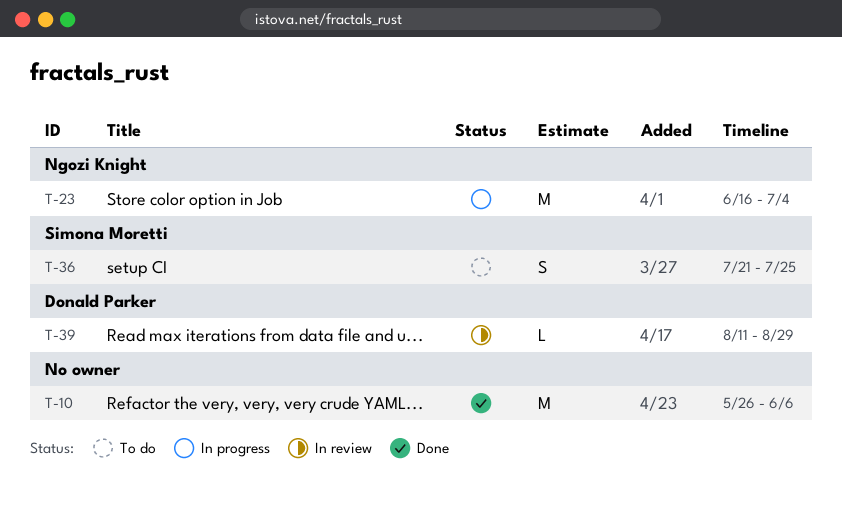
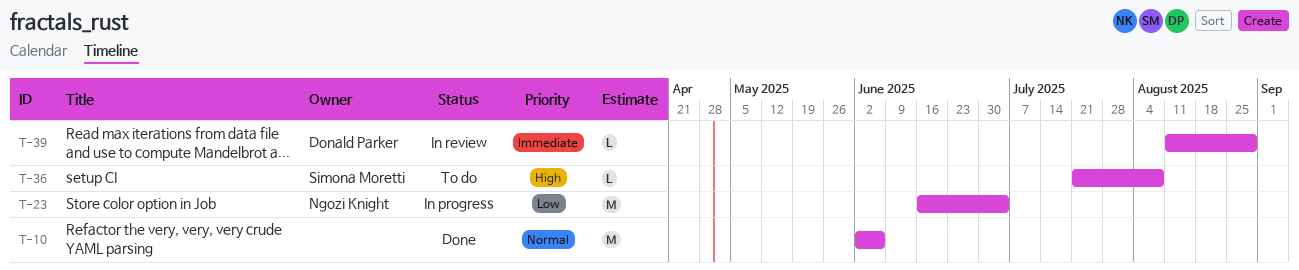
T-10, start: May 26 -> Jun 2
T-36, estimate: S -> L
T-36, due: Jul 25 -> Aug 8

